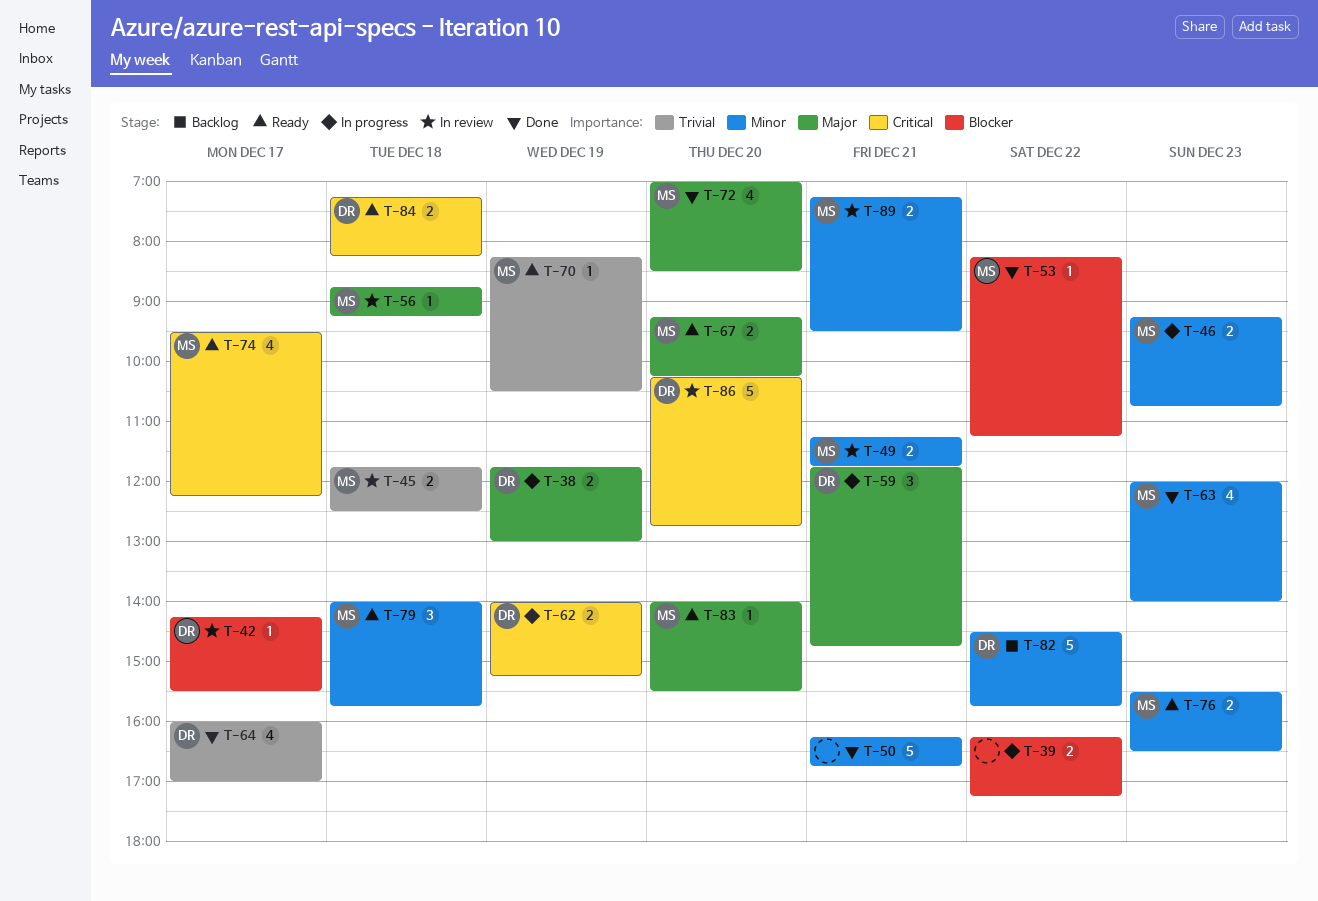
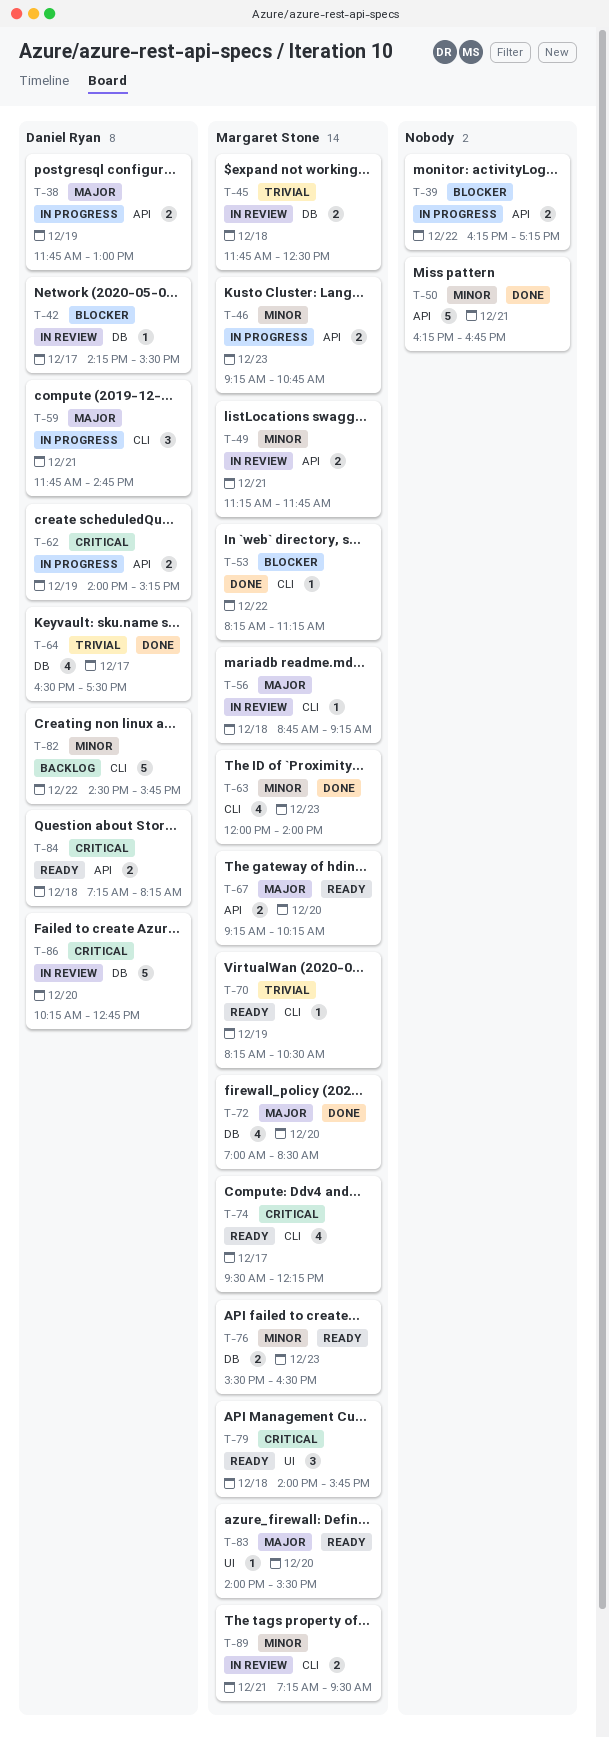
T-64, begins: 16:00 -> 16:30
T-64, ends: 17:00 -> 17:30
T-79, priority: Minor -> Critical

